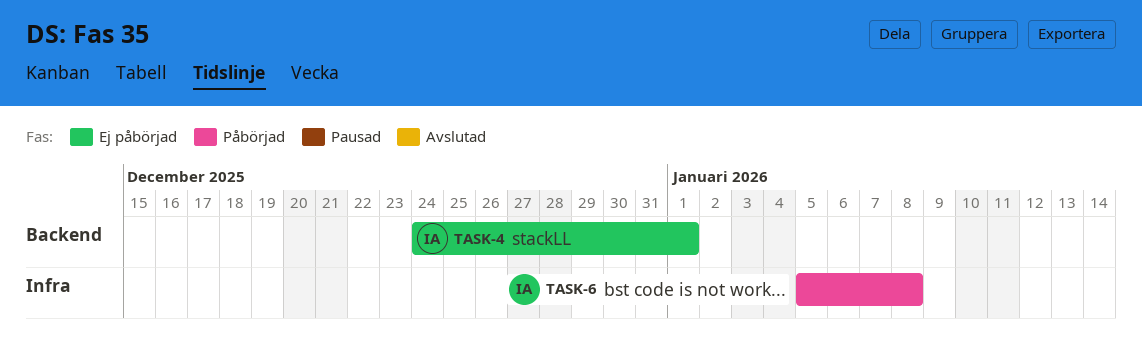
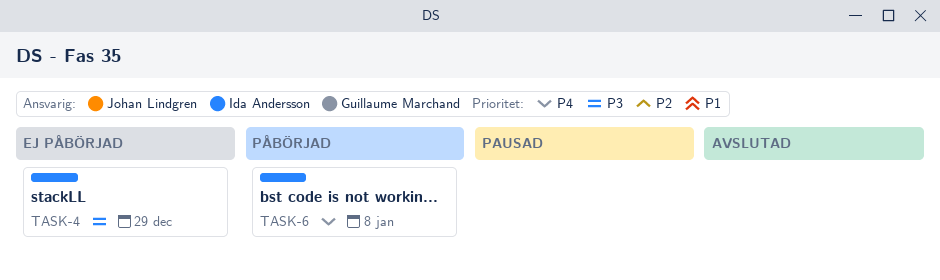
TASK-4, due: Jan 1 -> Dec 29

